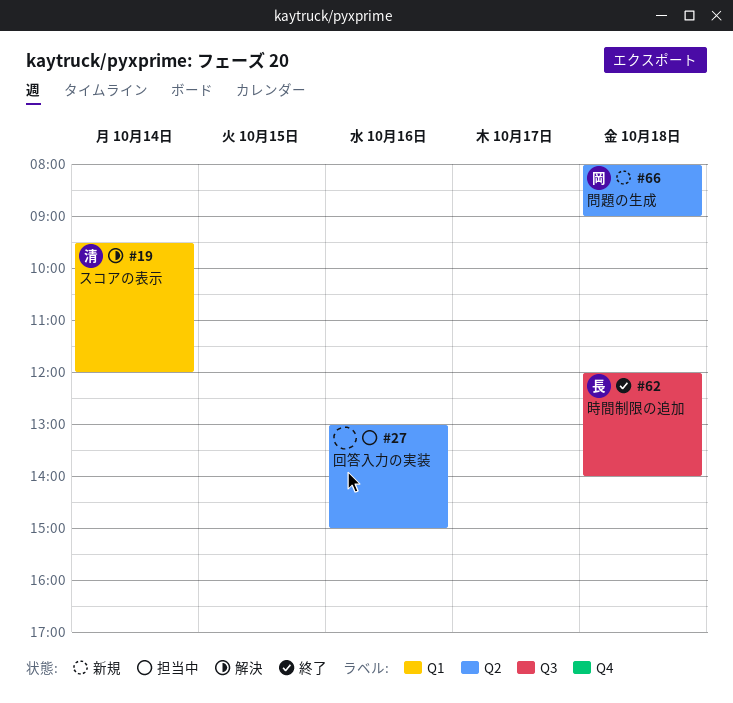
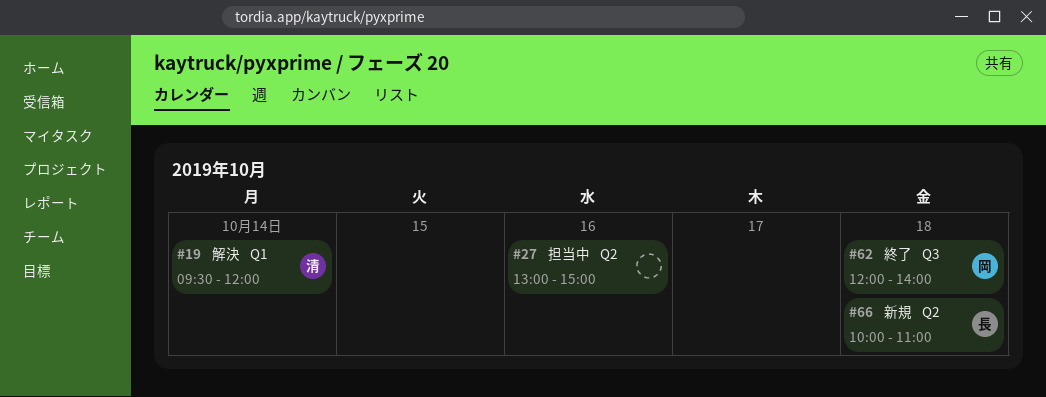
#62, owner: 長 -> 岡
#66, owner: 岡 -> 長
#66, begins: 08:00 -> 10:00
#66, ends: 09:00 -> 11:00

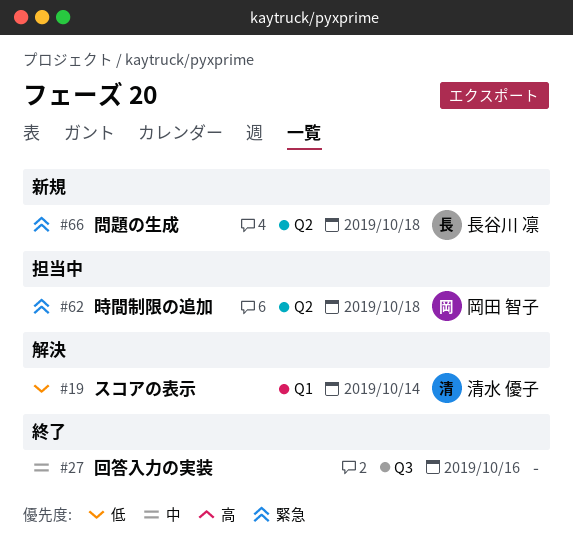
#27, status: 担当中 -> 終了
#27, label: Q2 -> Q3
#62, status: 終了 -> 担当中
#62, label: Q3 -> Q2

